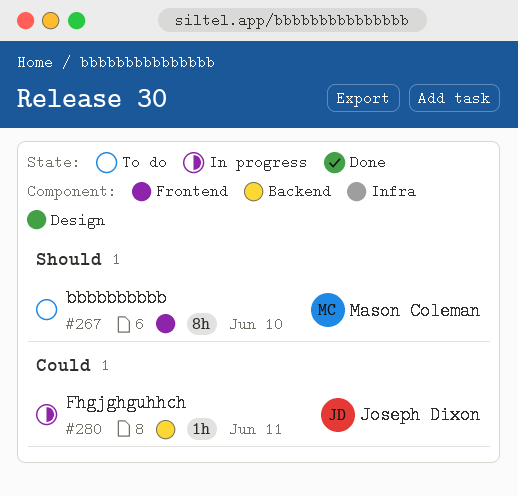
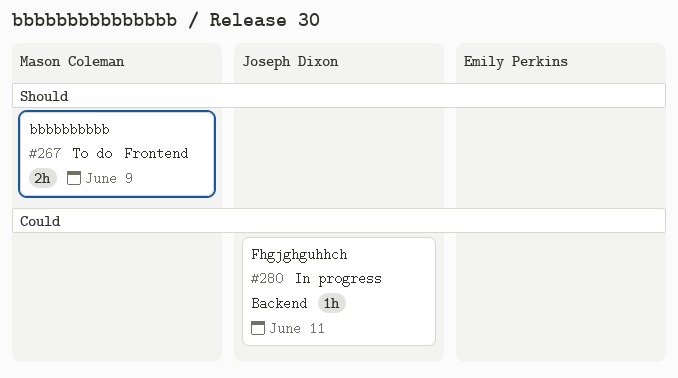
#267, estimate: 8h -> 2h
#267, due: Jun 10 -> Jun 9

